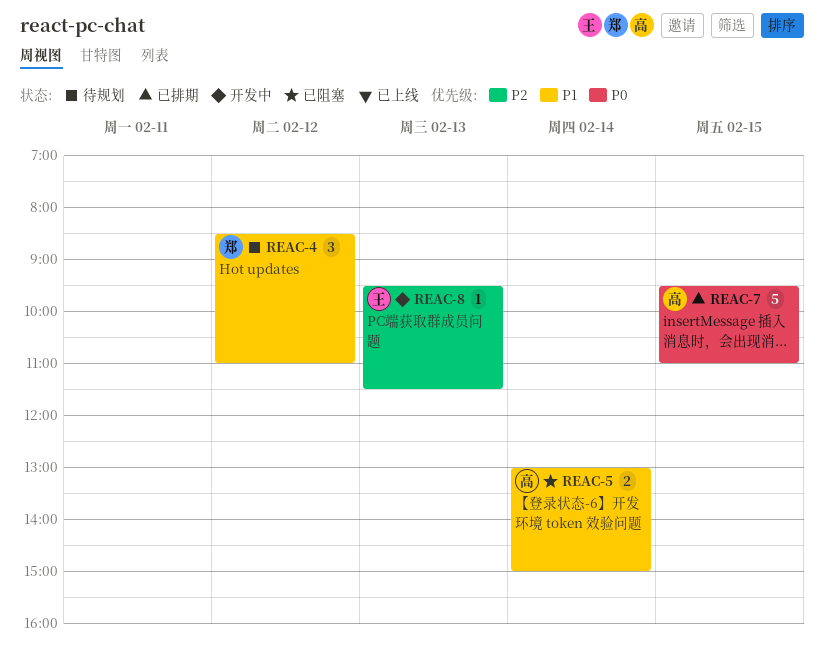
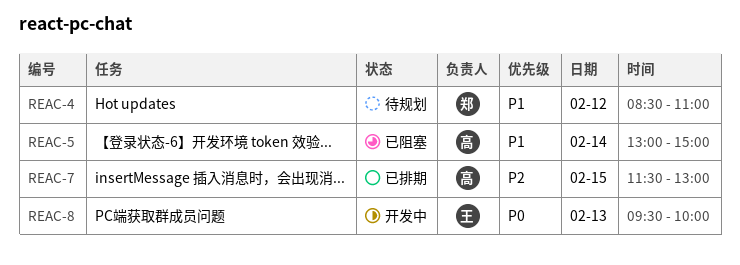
REAC-7, priority: P0 -> P2
REAC-7, begins: 09:30 -> 11:30
REAC-7, ends: 11:00 -> 13:00
REAC-8, priority: P2 -> P0
REAC-8, ends: 11:30 -> 10:00

